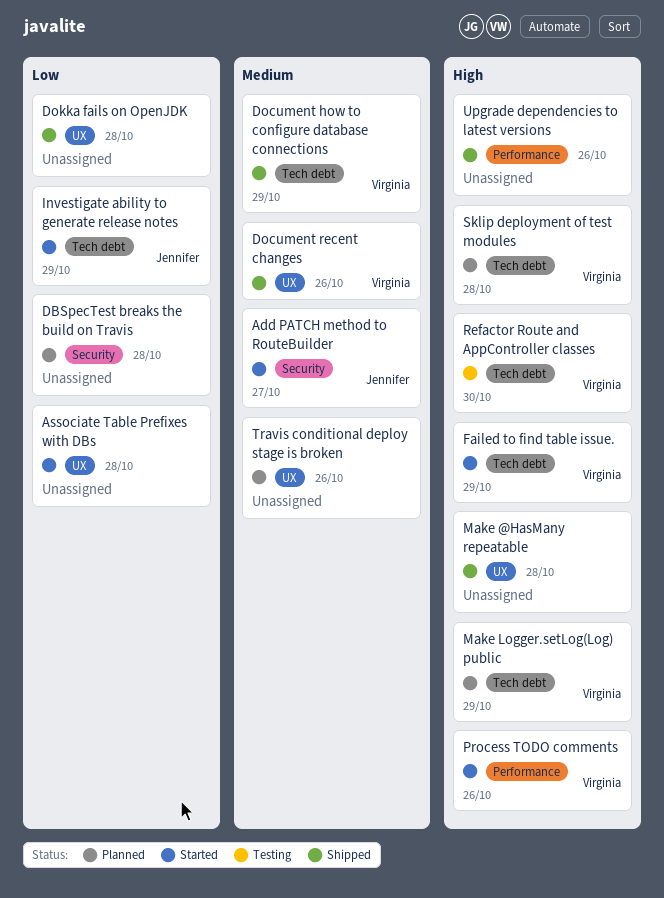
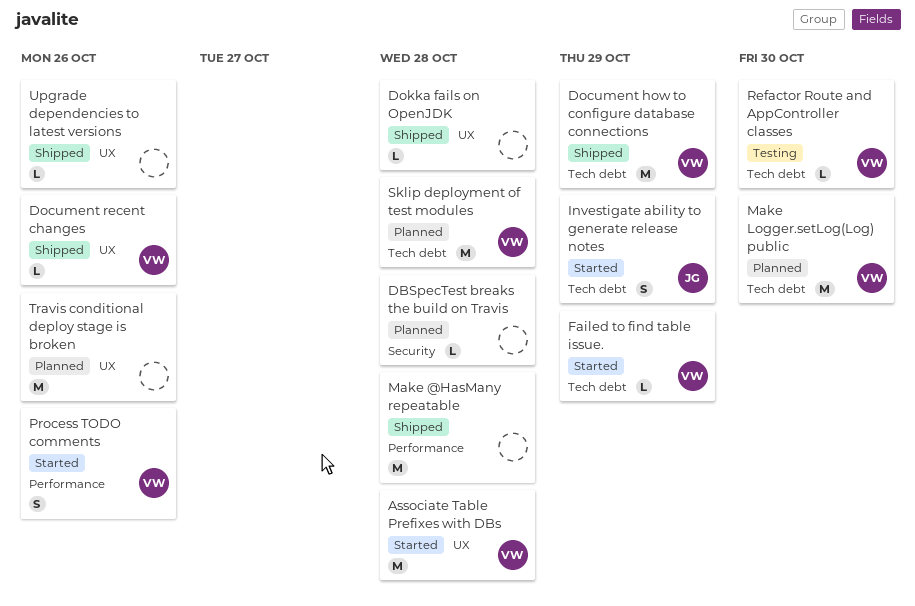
Add PATCH method to RouteBuilder: present -> none
Associate Table Prefixes with DBs, owner: none -> Virginia
Make @HasMany repeatable, label: UX -> Performance
Make Logger.setLog(Log) public, due: Oct 29 -> Oct 30
Upgrade dependencies to latest versions, label: Performance -> UX

